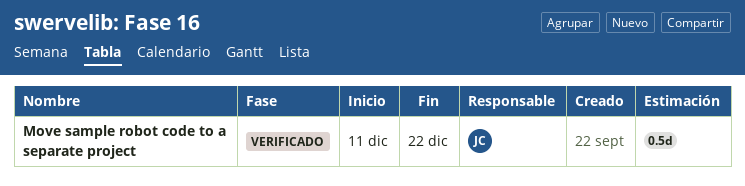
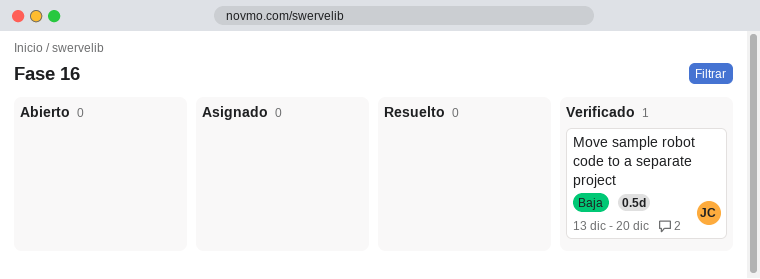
Move sample robot code to a separate project, start: Dec 11 -> Dec 13
Move sample robot code to a separate project, due: Dec 22 -> Dec 20

